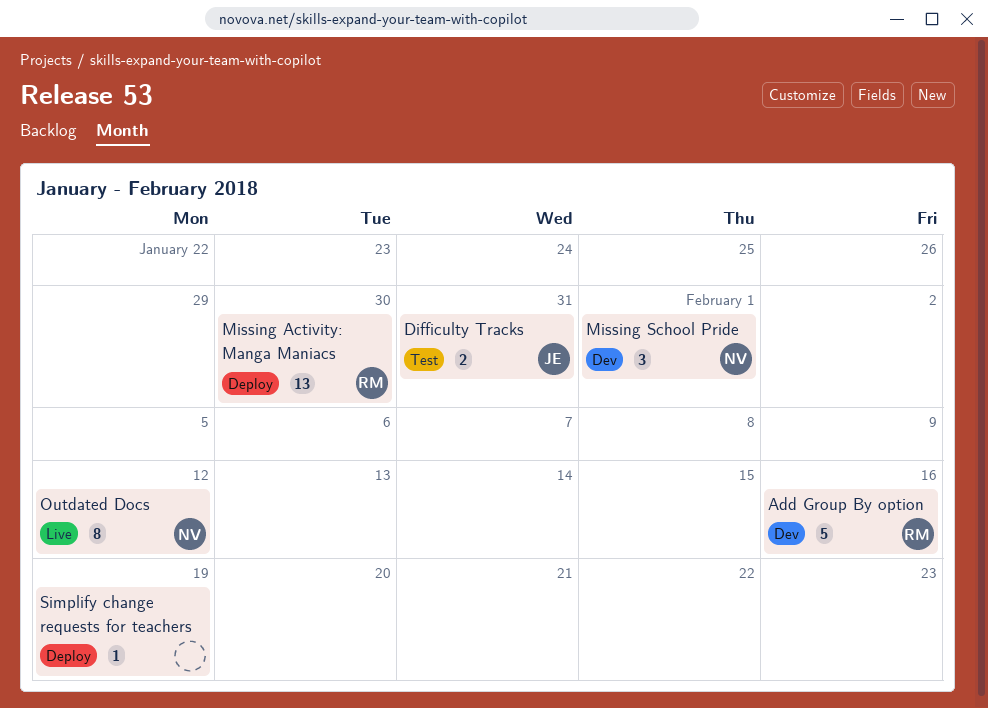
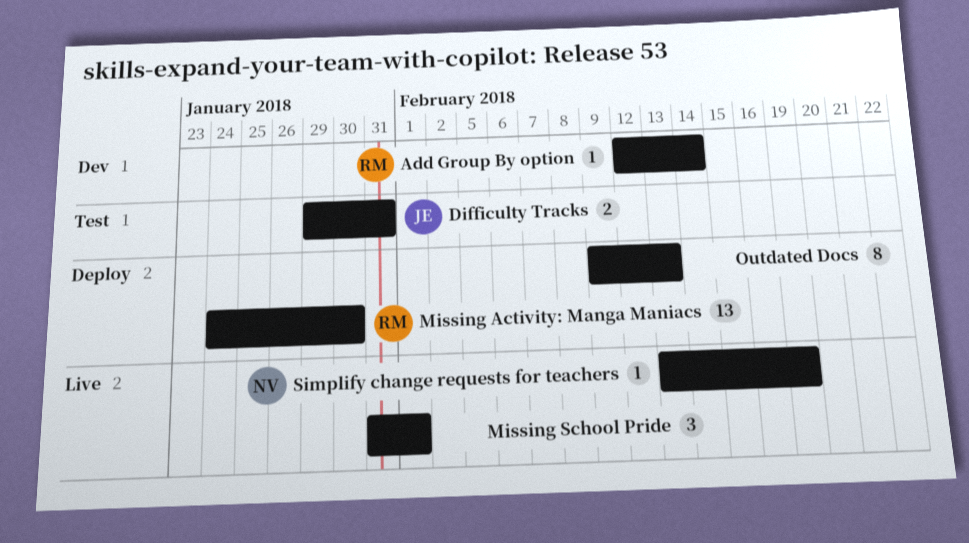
Add Group By option, estimate: 5 -> 1
Add Group By option, due: Feb 16 -> Feb 14
Missing School Pride, status: Dev -> Live
Missing School Pride, owner: NV -> none
Outdated Docs, status: Live -> Deploy
Outdated Docs, owner: NV -> none
Outdated Docs, due: Feb 12 -> Feb 13
Simplify change requests for teachers, status: Deploy -> Live
Simplify change requests for teachers, owner: none -> NV

